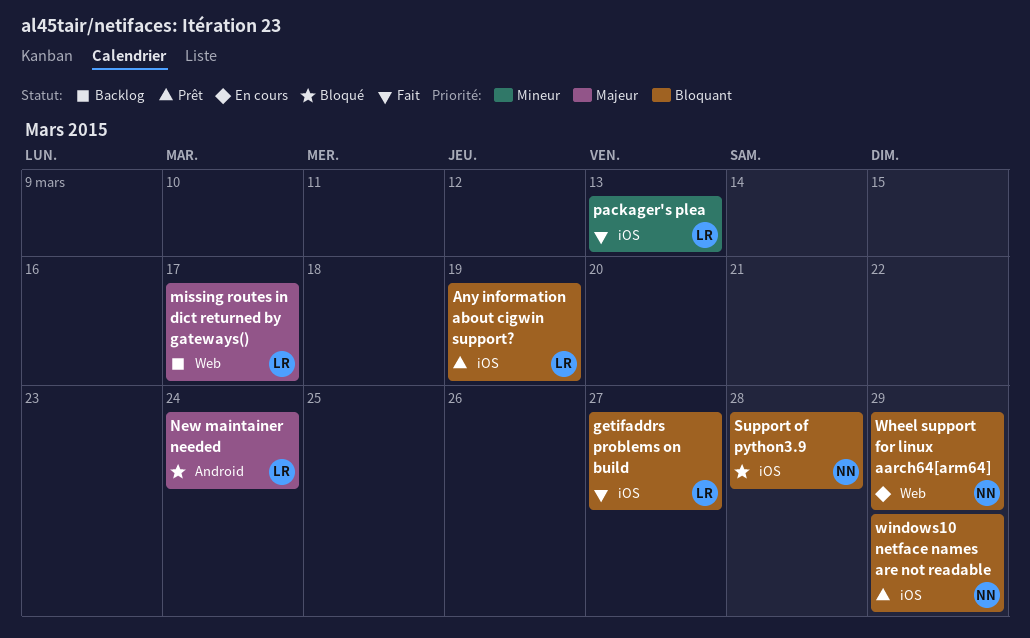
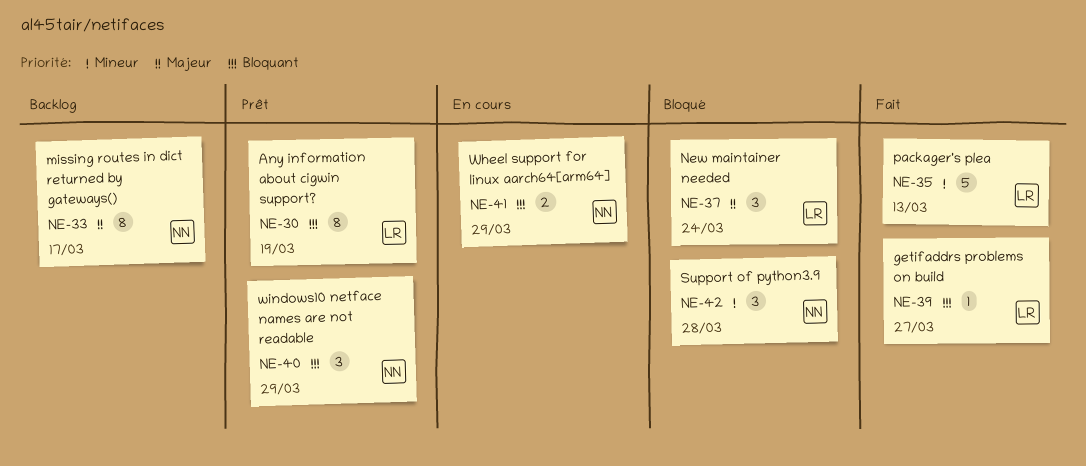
missing routes in dict returned by gateways(), owner: LR -> NN
Support of python3.9, priority: Bloquant -> Mineur

